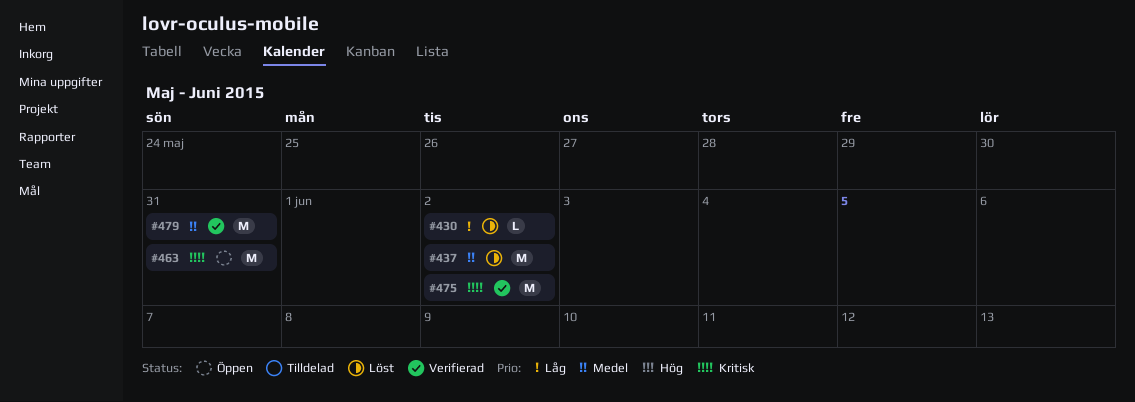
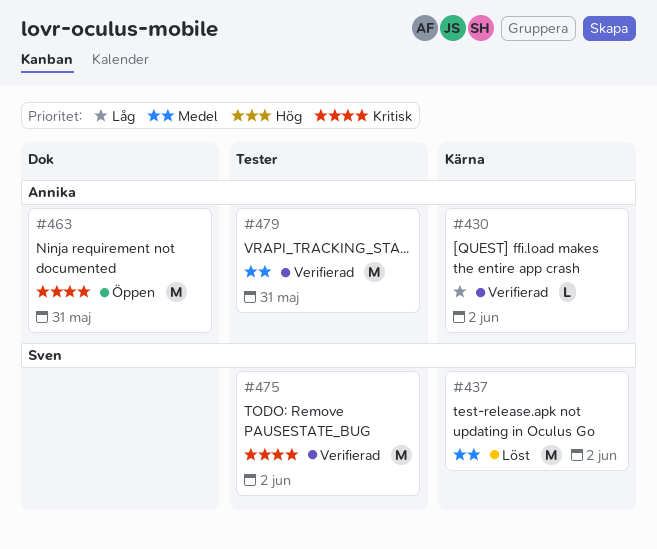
#430, status: Löst -> Verifierad

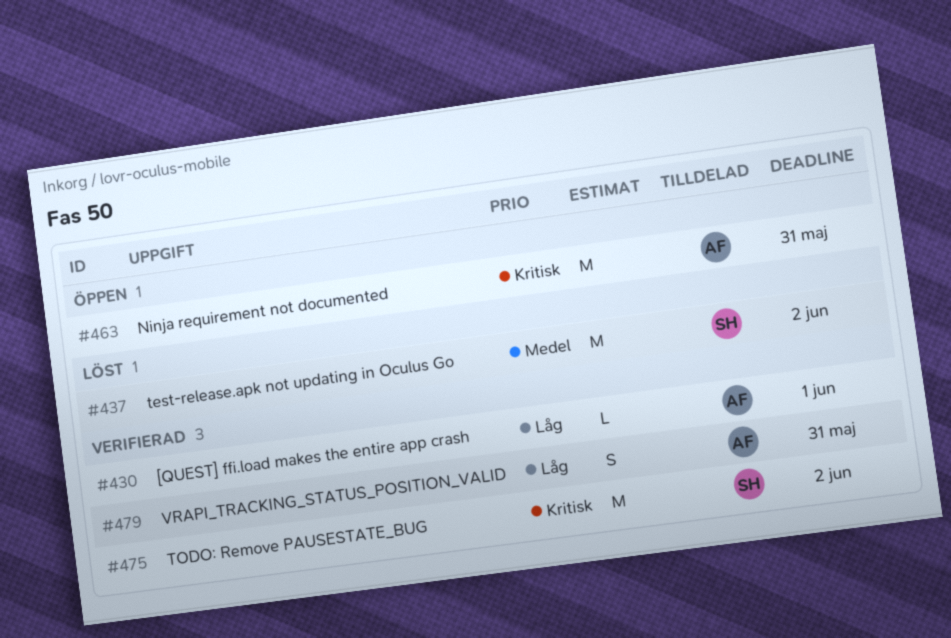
#430, due: Jun 2 -> Jun 1
#479, priority: Medel -> Låg
#479, estimate: M -> S

